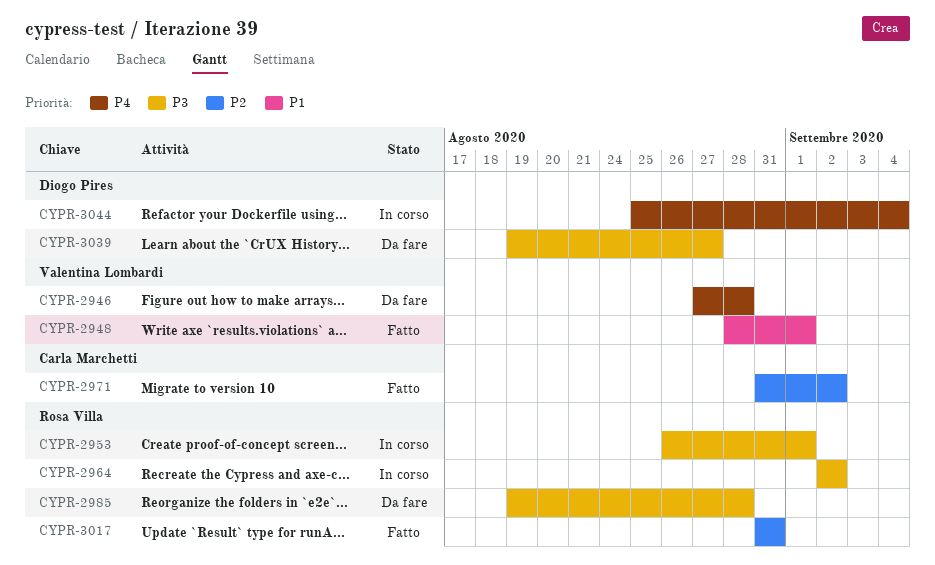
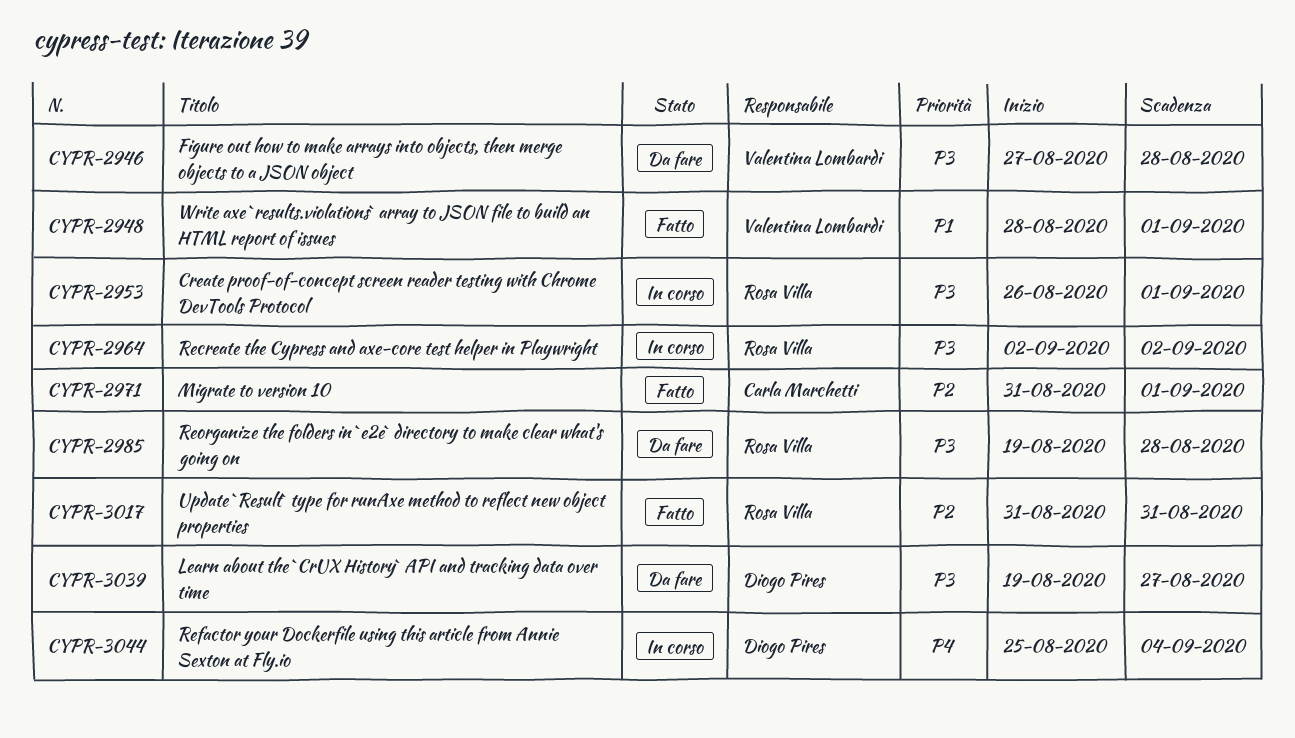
CYPR-2946, priority: P4 -> P3
CYPR-2971, due: Sep 2 -> Sep 1

